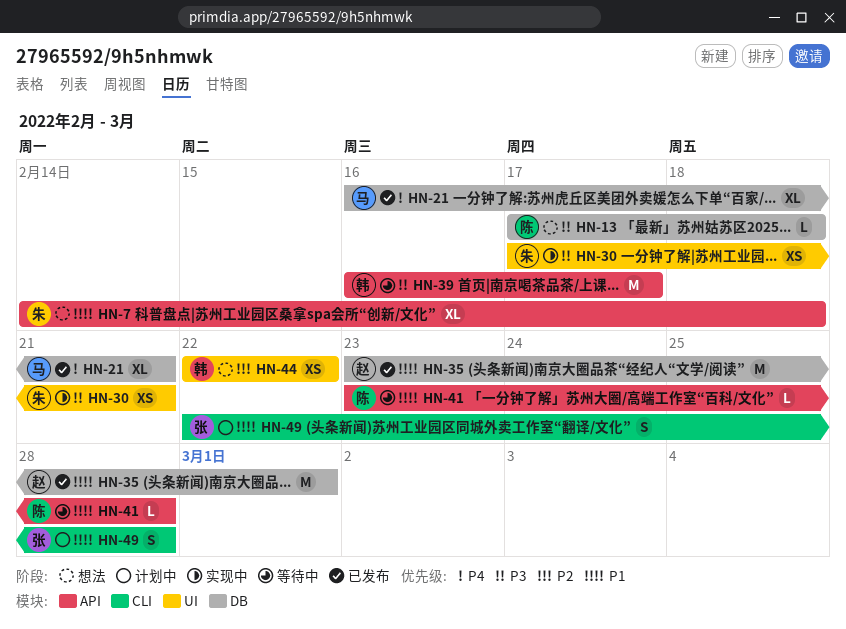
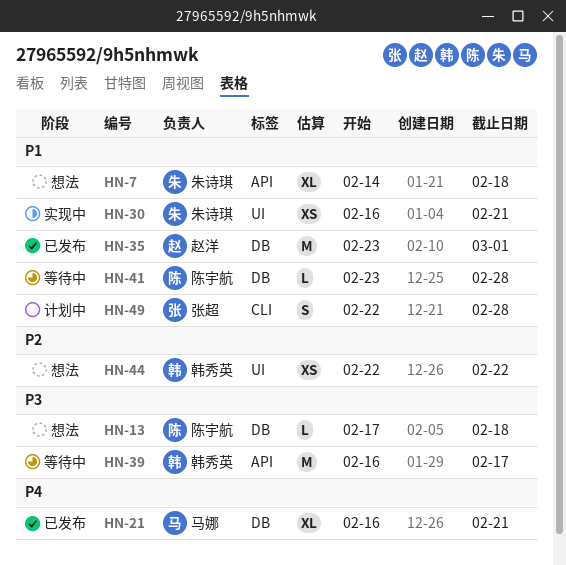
HN-30, priority: P3 -> P1
HN-30, start: Feb 17 -> Feb 16
HN-41, label: API -> DB

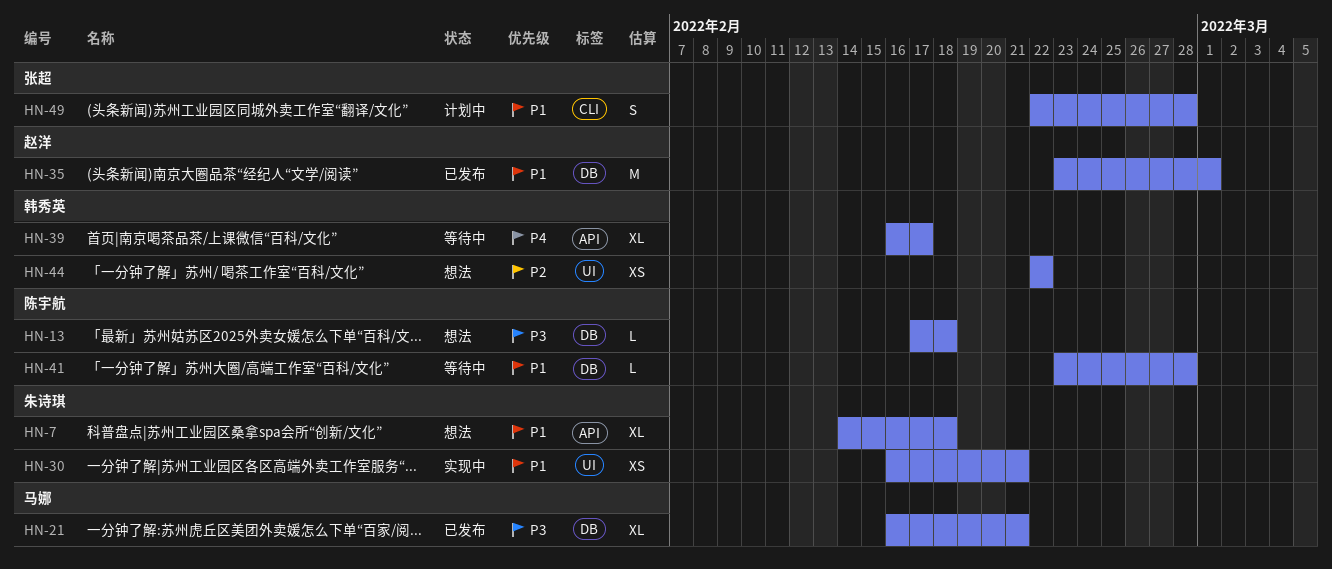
HN-21, priority: P4 -> P3
HN-39, priority: P3 -> P4
HN-39, estimate: M -> XL

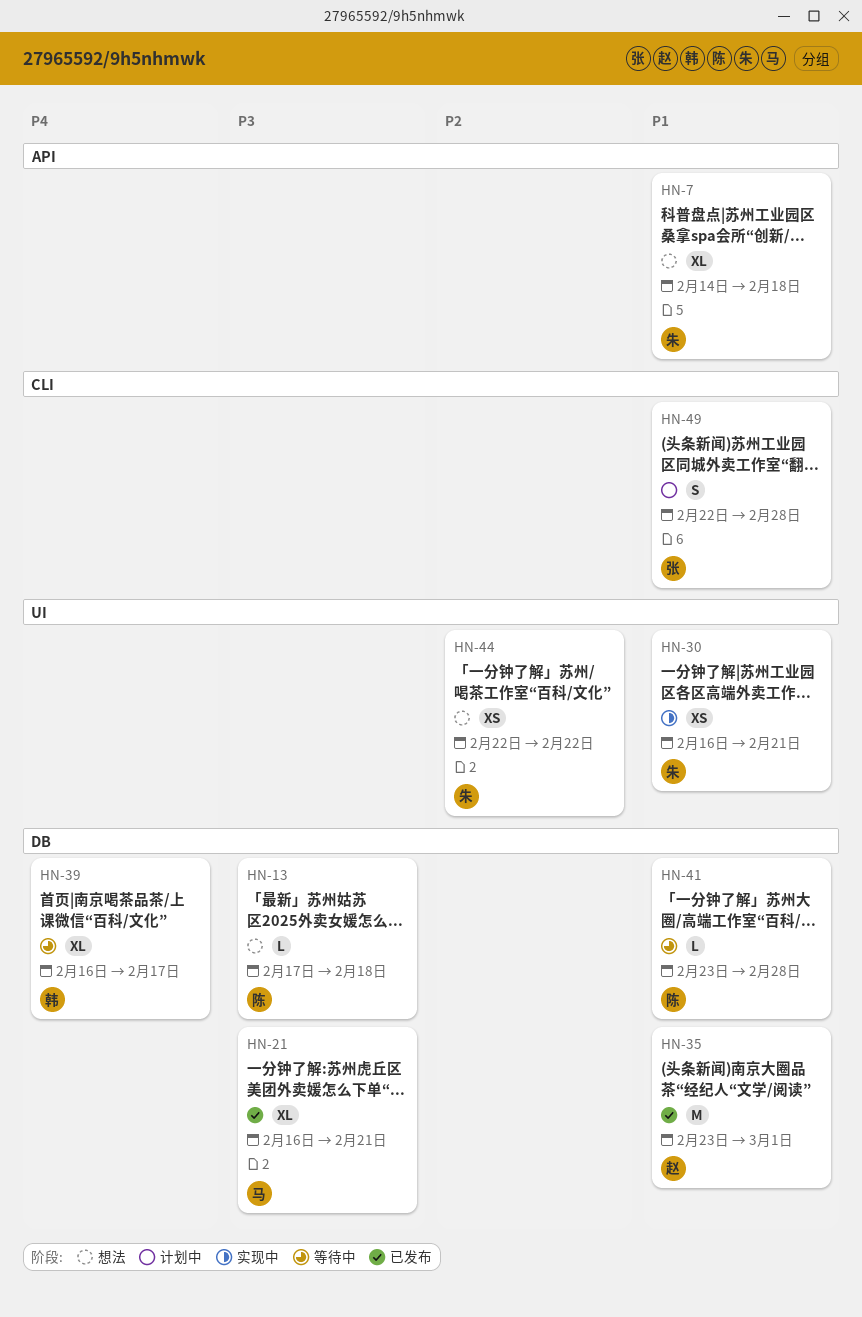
HN-39, label: API -> DB
HN-44, owner: 韩秀英 -> 朱诗琪

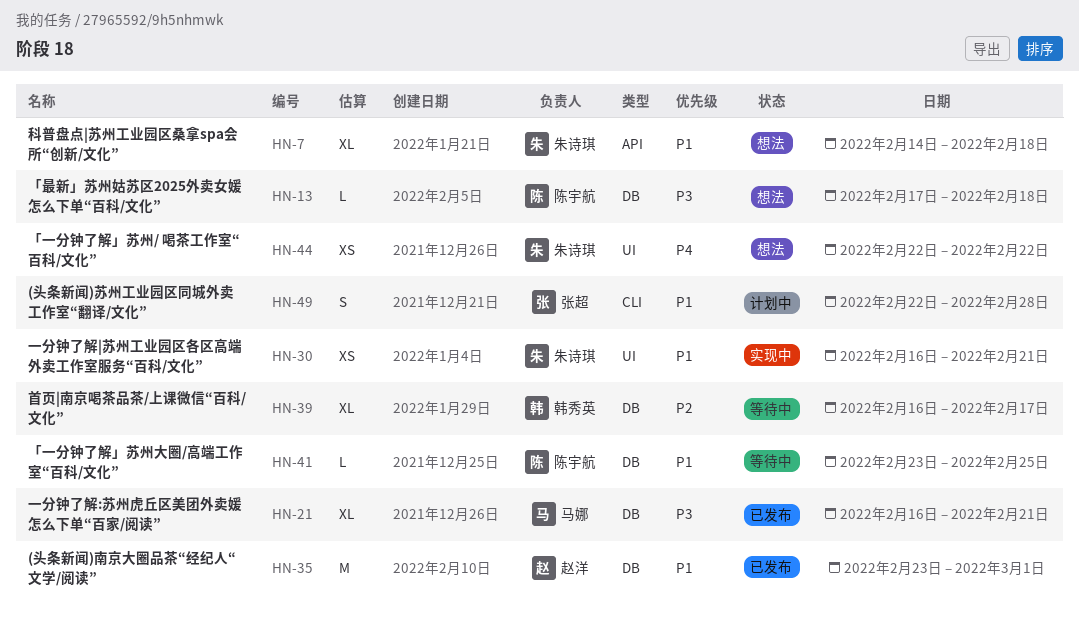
HN-39, priority: P4 -> P2
HN-41, due: Feb 28 -> Feb 25
HN-44, priority: P2 -> P4

